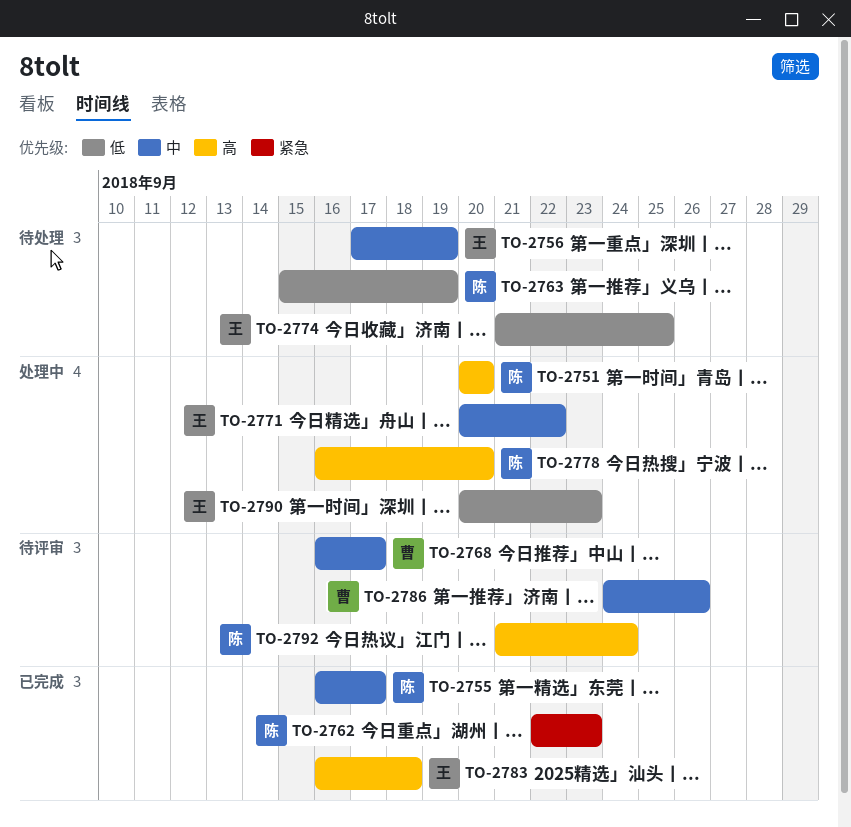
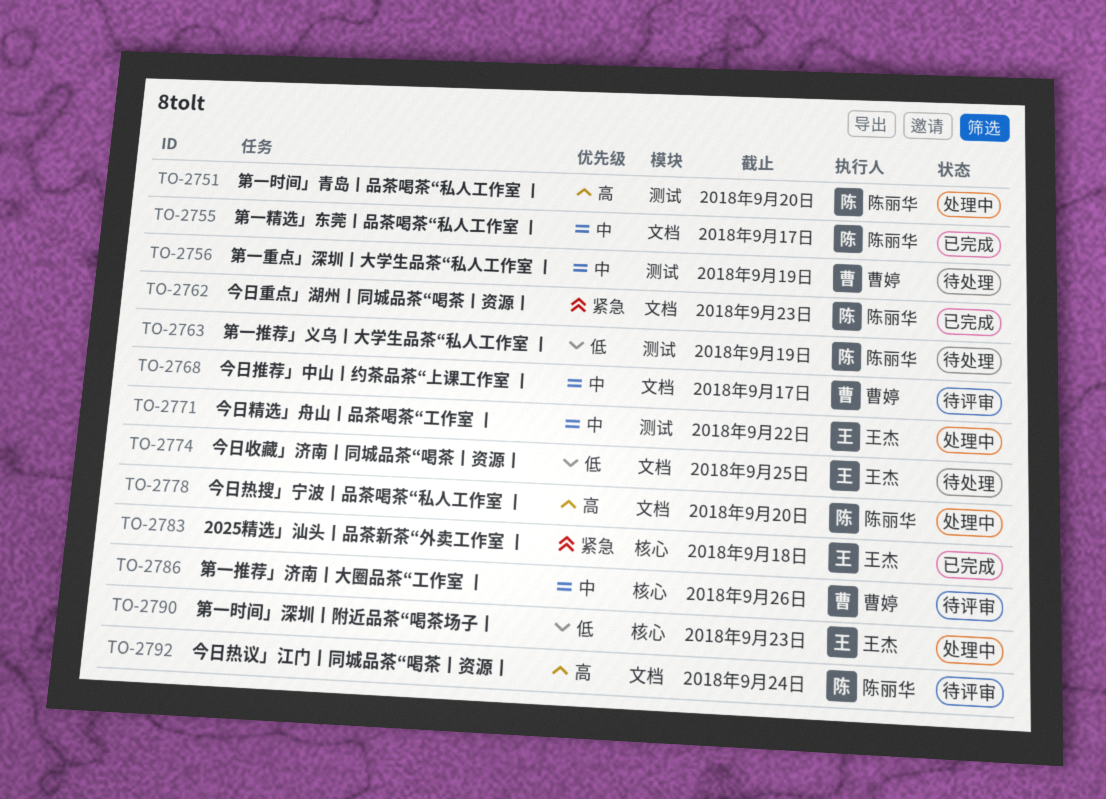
TO-2756, owner: 王杰 -> 曹婷
TO-2783, priority: 高 -> 紧急

